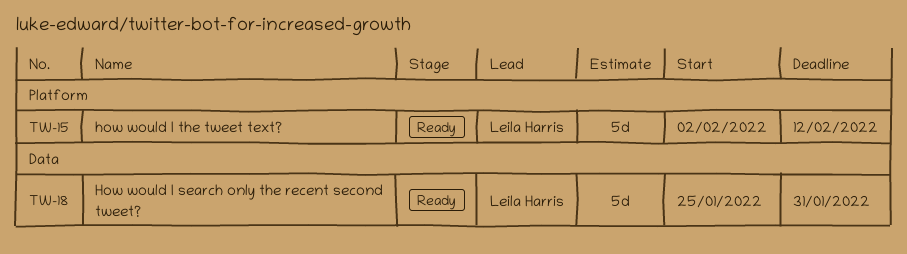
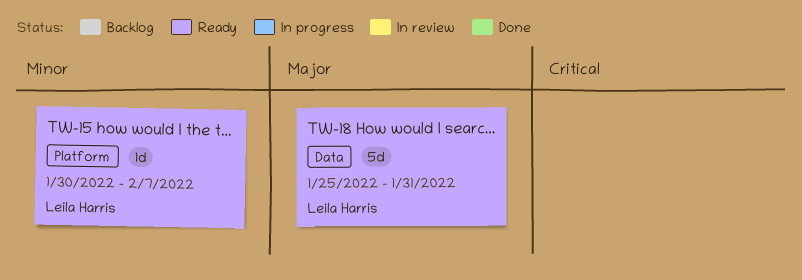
TW-15, estimate: 5d -> 1d
TW-15, start: Feb 2 -> Jan 30
TW-15, due: Feb 12 -> Feb 7

